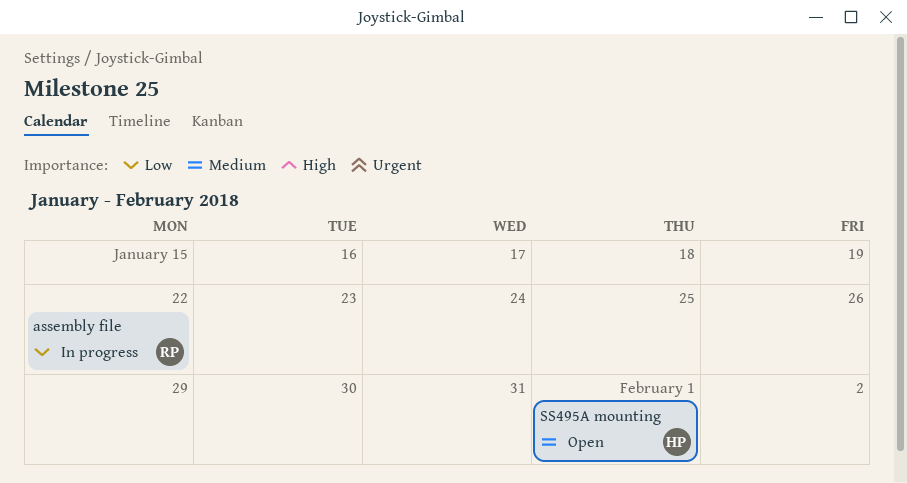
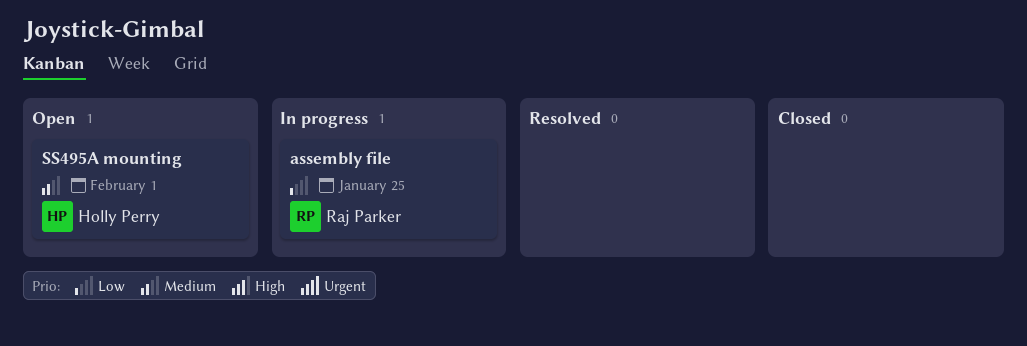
assembly file, due: Jan 22 -> Jan 25

